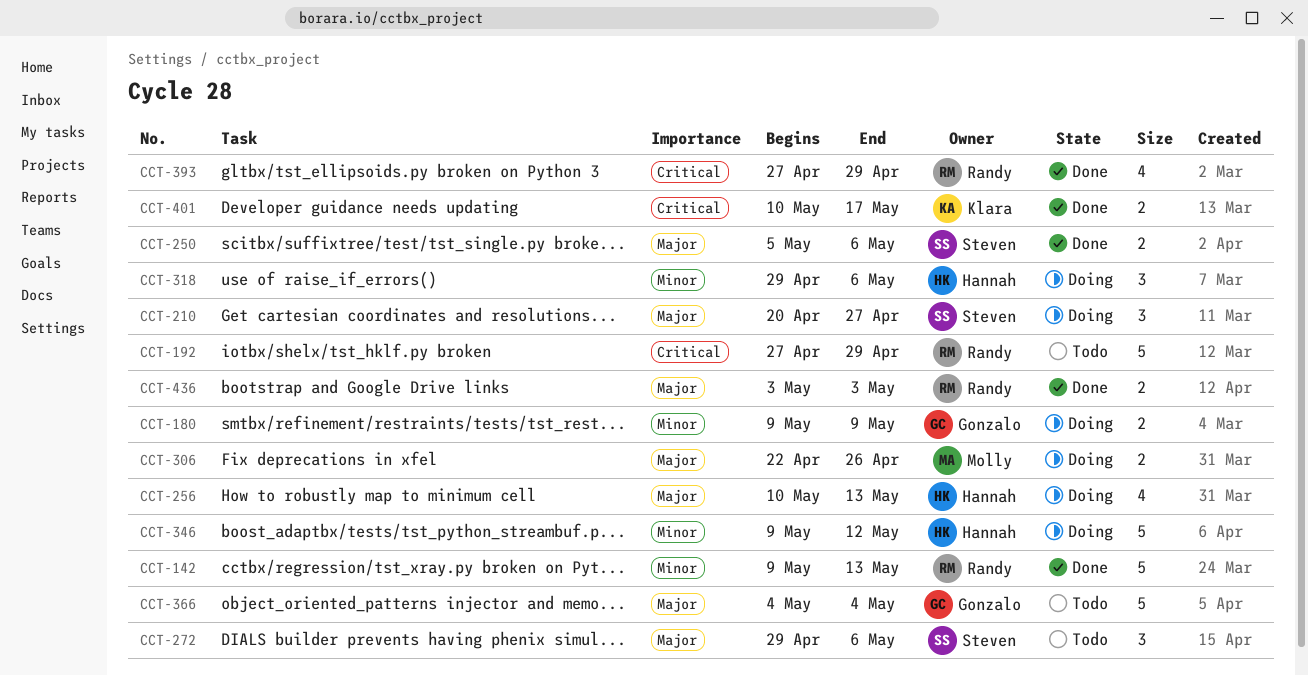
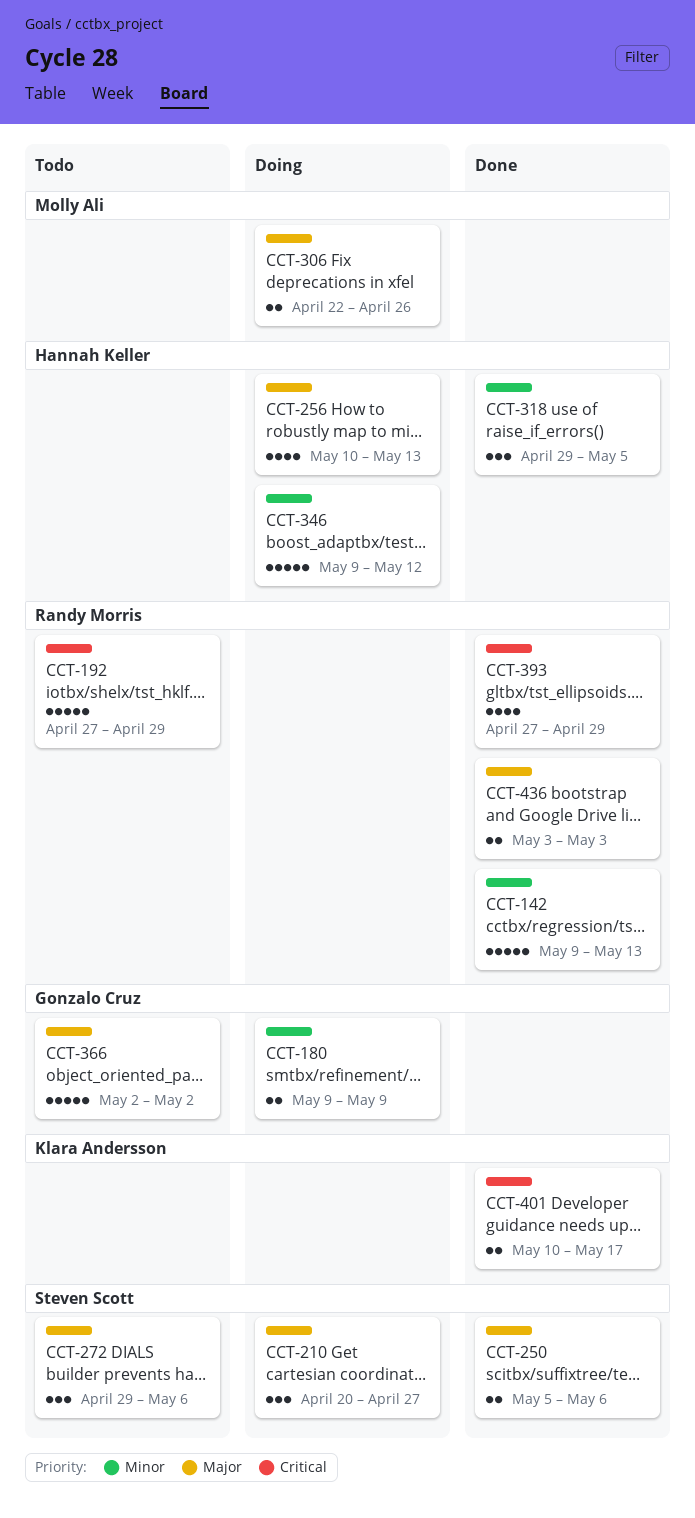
CCT-318, status: Doing -> Done
CCT-318, due: May 6 -> May 5
CCT-366, start: May 4 -> May 2
CCT-366, due: May 4 -> May 2

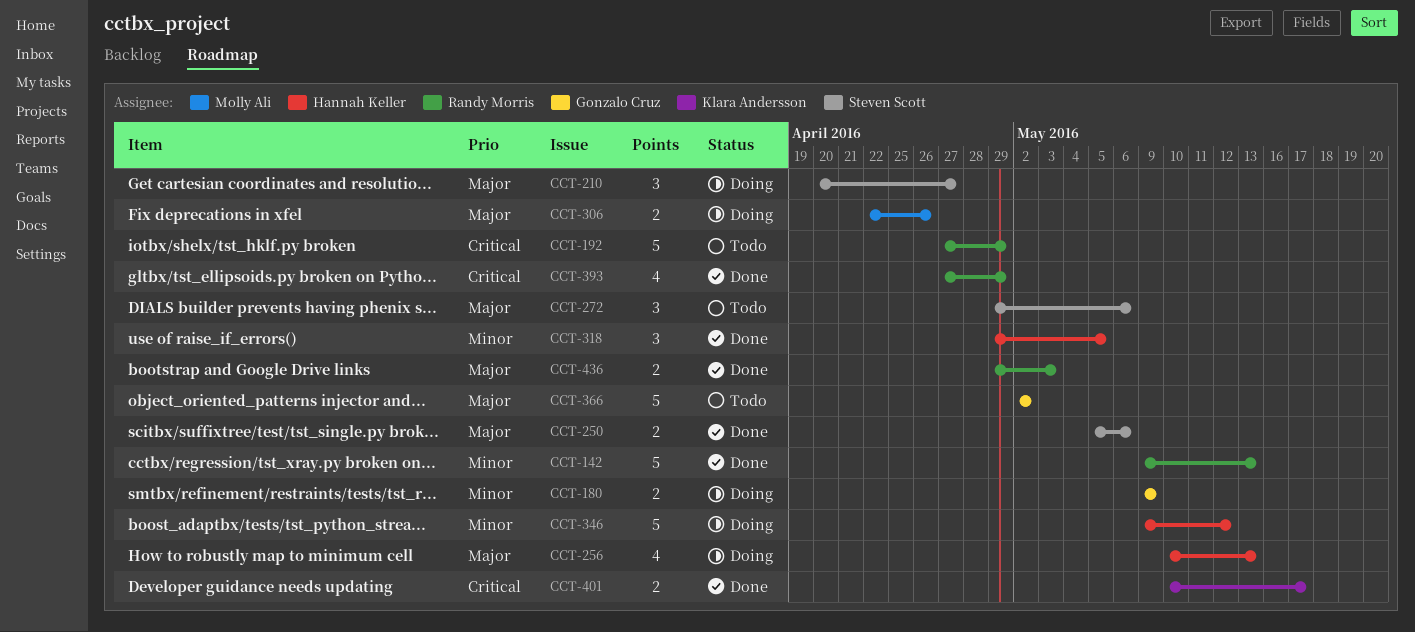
CCT-436, start: May 3 -> Apr 29

